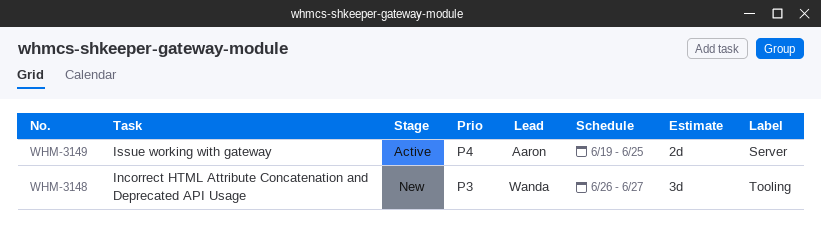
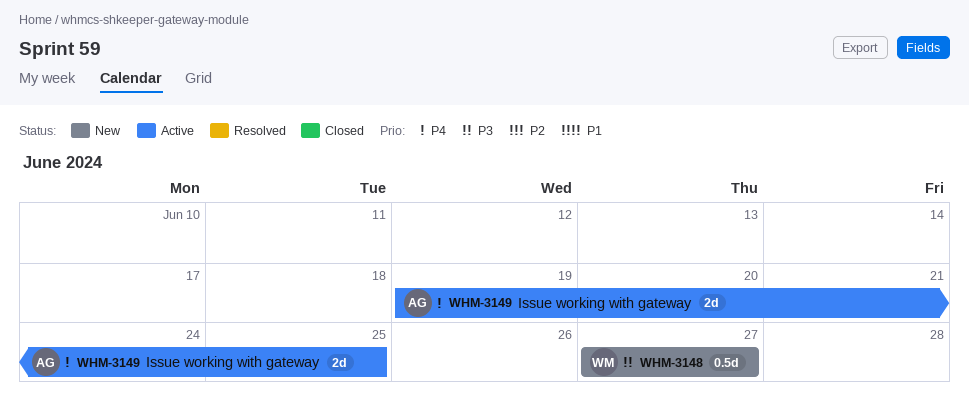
WHM-3148, estimate: 3d -> 0.5d
WHM-3148, start: Jun 26 -> Jun 27

